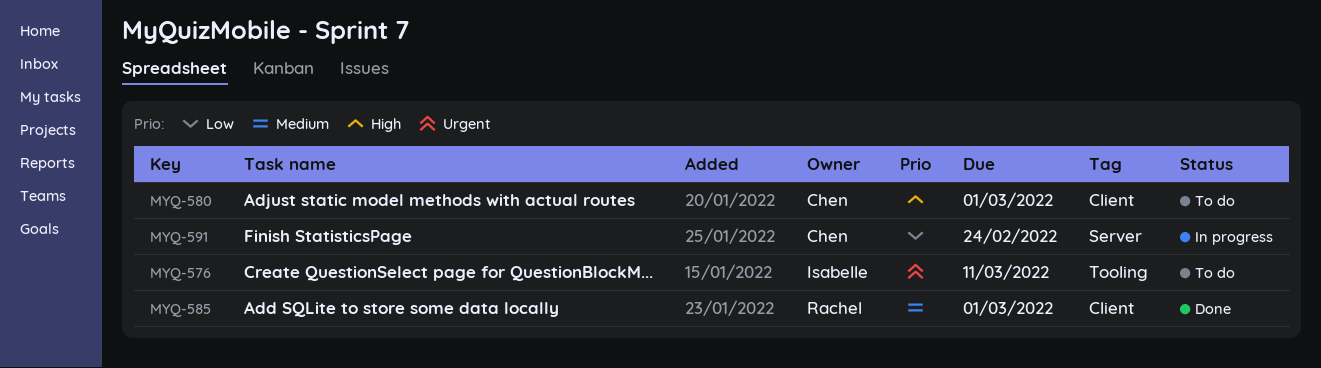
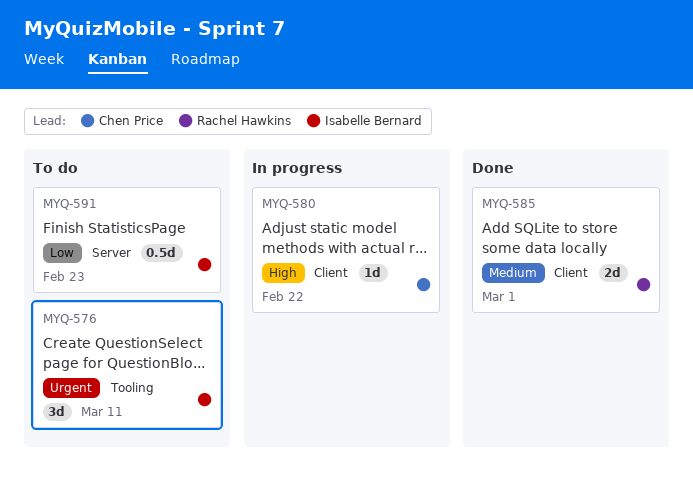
MYQ-580, status: To do -> In progress
MYQ-580, due: Mar 1 -> Feb 22
MYQ-591, status: In progress -> To do
MYQ-591, owner: Chen Price -> Isabelle Bernard
MYQ-591, due: Feb 24 -> Feb 23

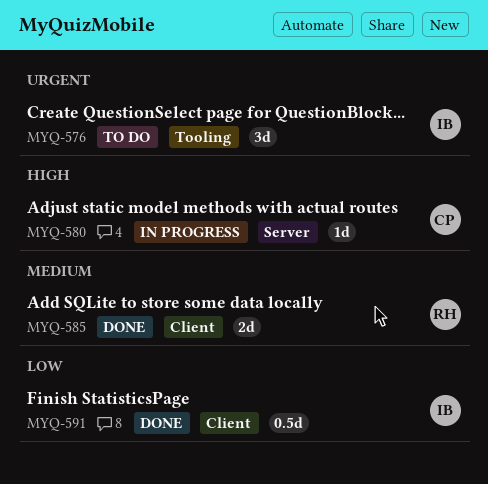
MYQ-580, label: Client -> Server
MYQ-591, status: To do -> Done
MYQ-591, label: Server -> Client

